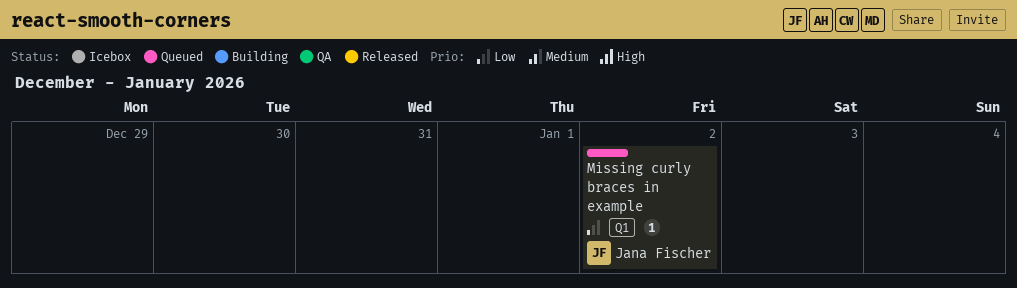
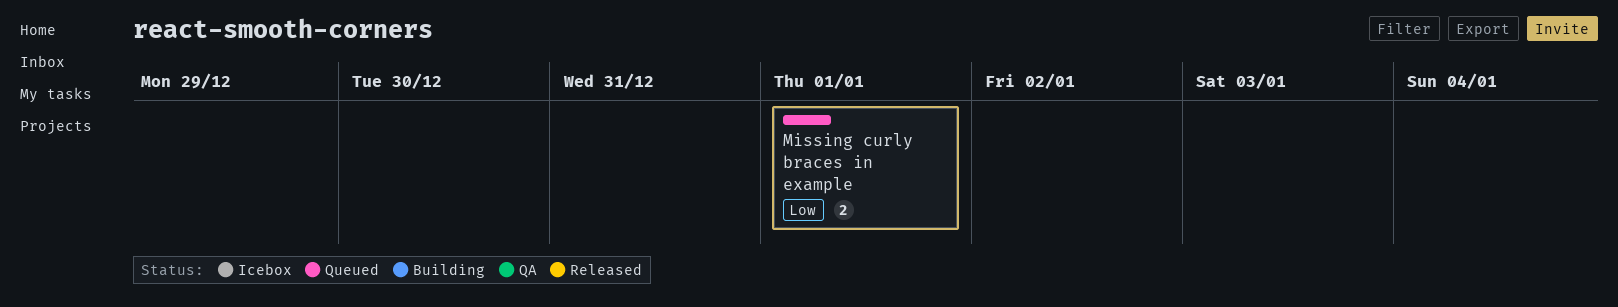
Missing curly braces in example, estimate: 1 -> 2
Missing curly braces in example, due: Jan 2 -> Jan 1

